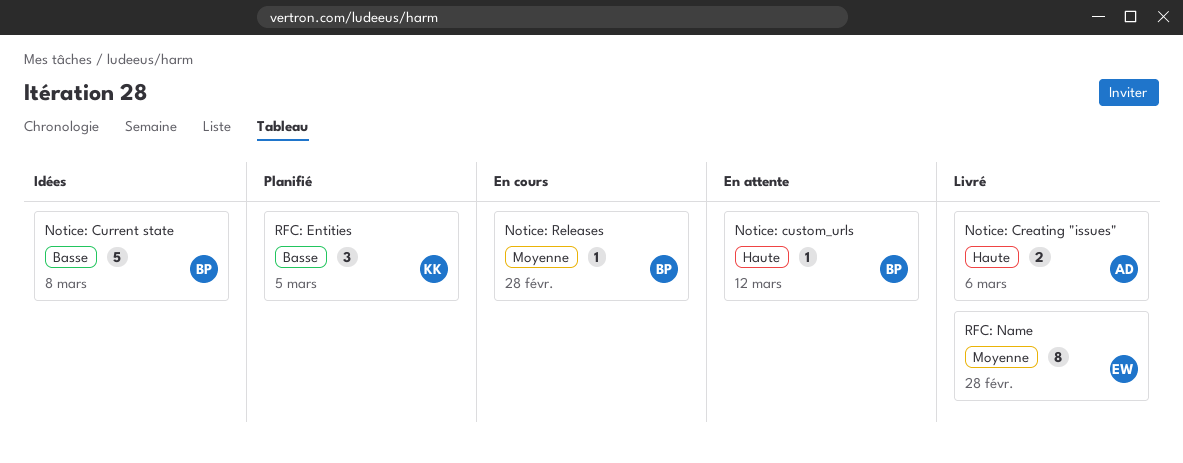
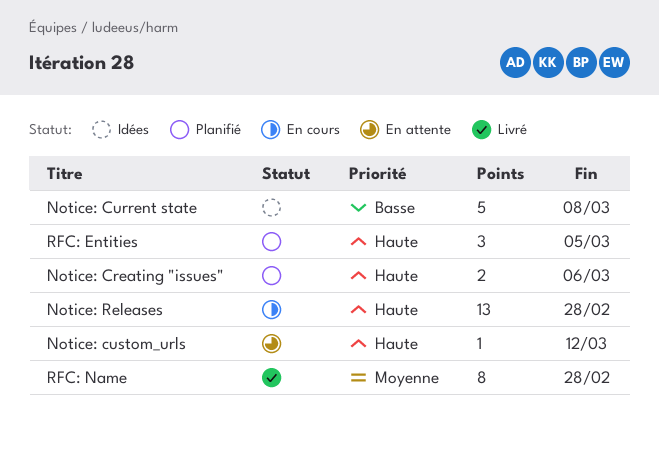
Notice: Creating "issues", status: Livré -> Planifié
Notice: Releases, priority: Moyenne -> Haute
Notice: Releases, estimate: 1 -> 13
RFC: Entities, priority: Basse -> Haute

